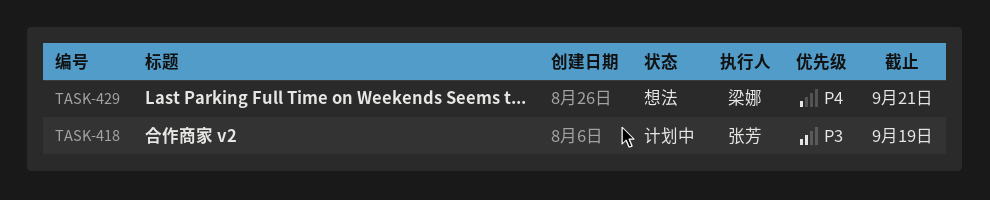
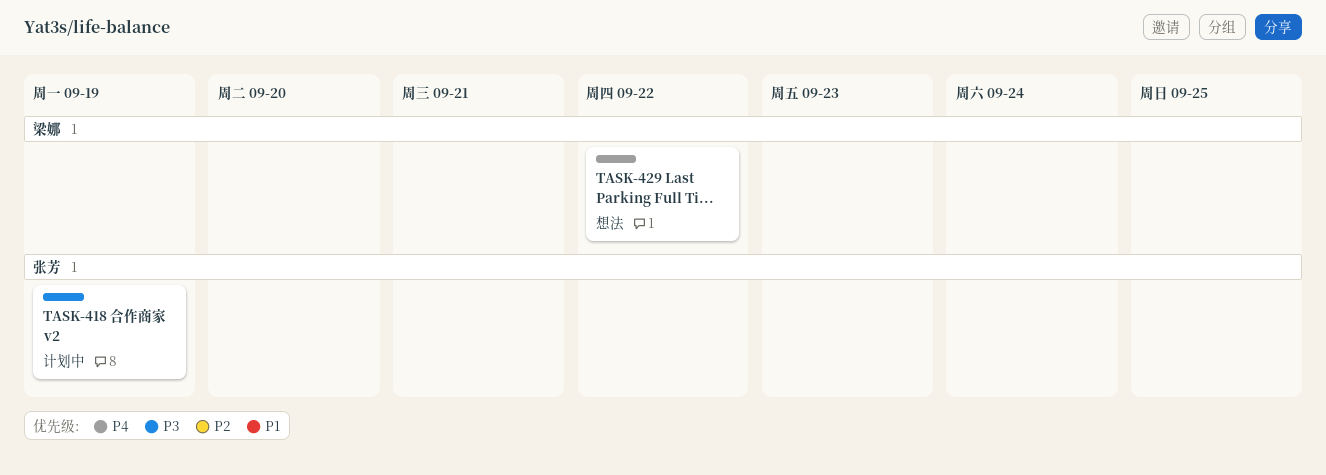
TASK-429, due: Sep 21 -> Sep 22

